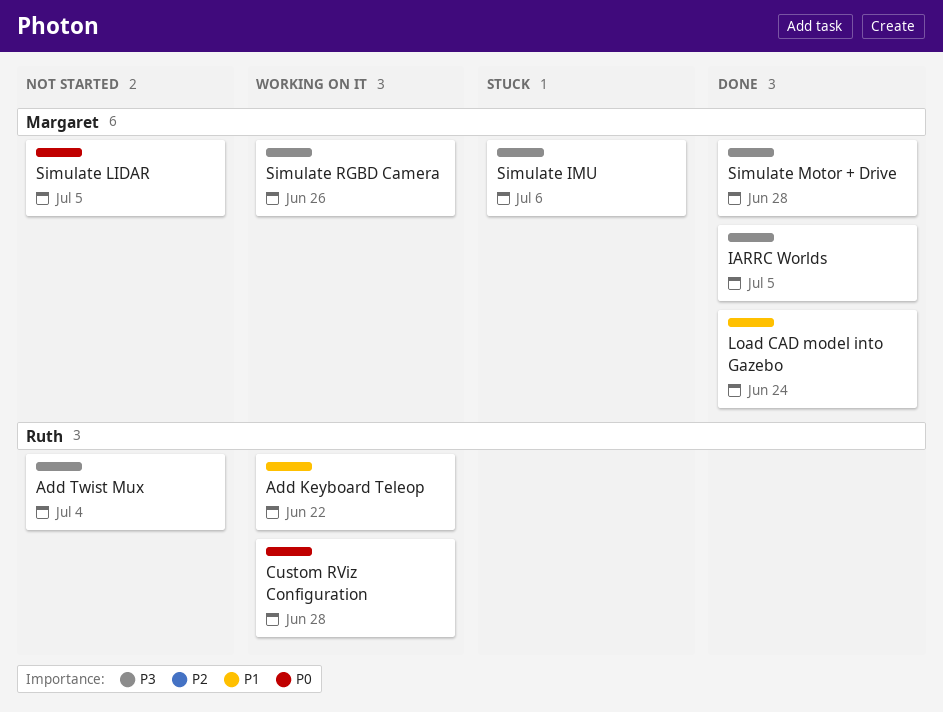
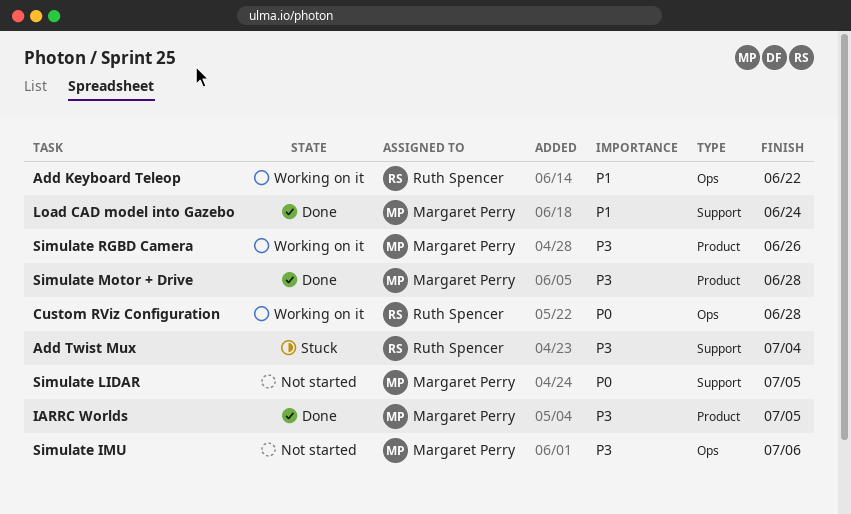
Add Twist Mux, status: Not started -> Stuck
Simulate IMU, status: Stuck -> Not started

